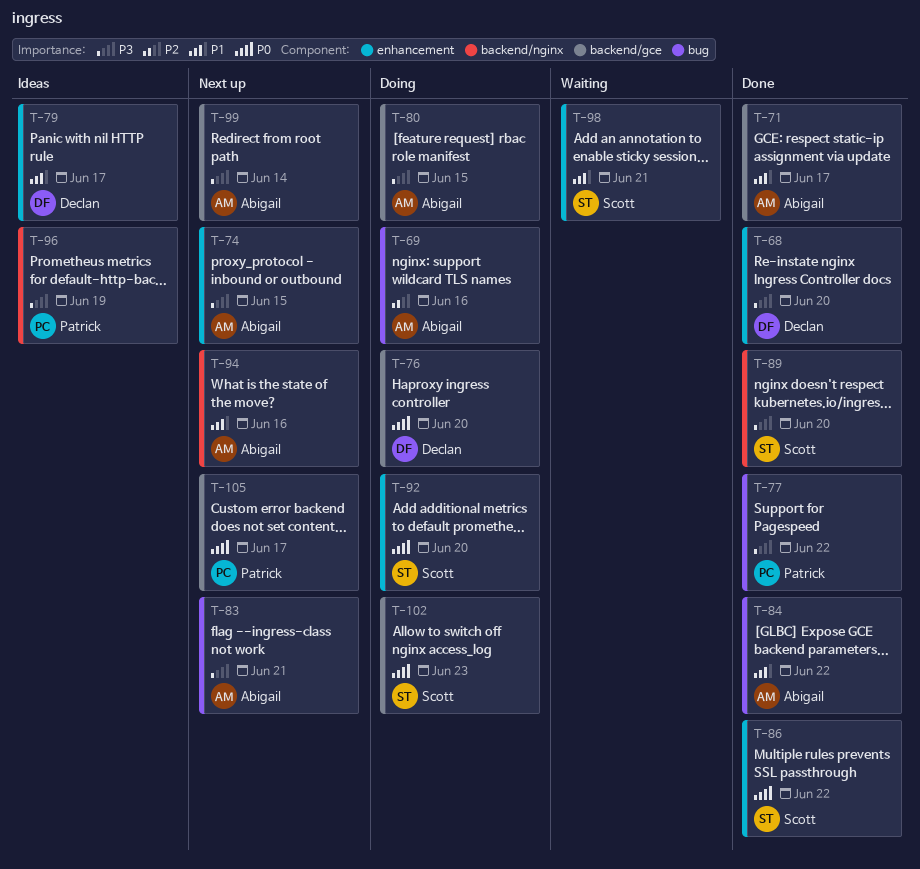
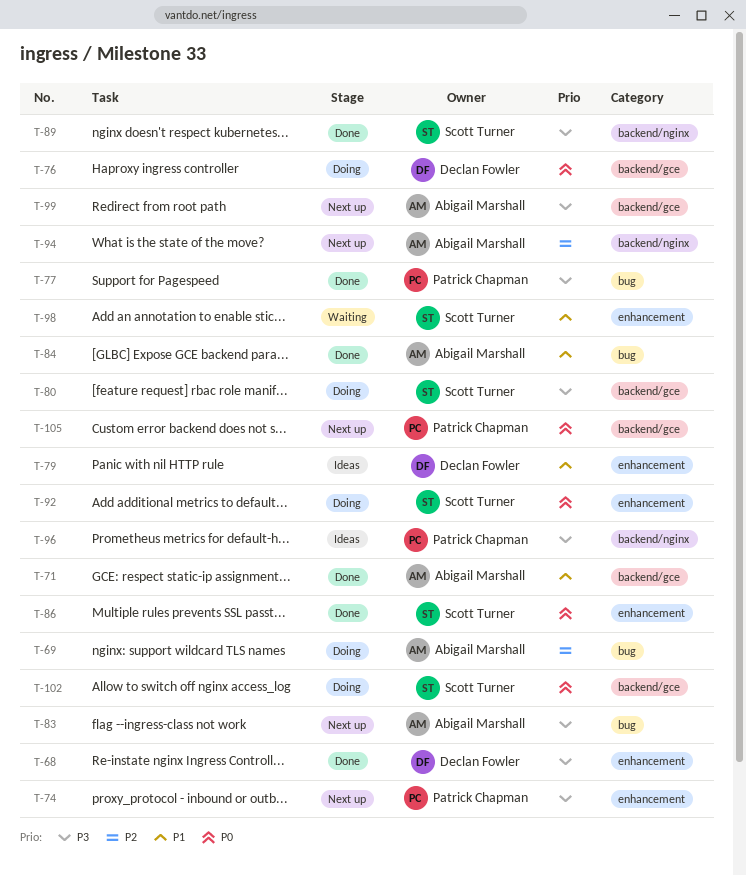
T-74, owner: Abigail Marshall -> Patrick Chapman
T-80, owner: Abigail Marshall -> Scott Turner
T-94, priority: P1 -> P2

